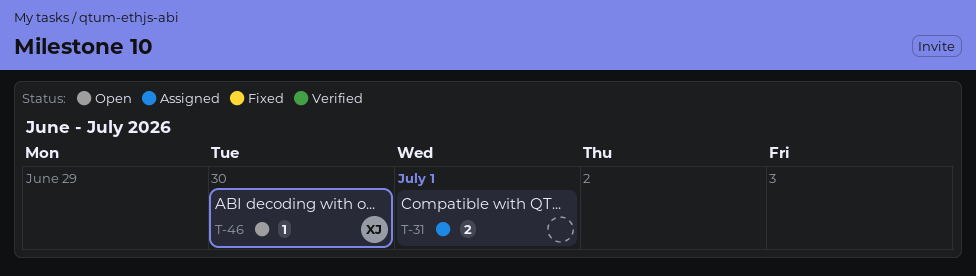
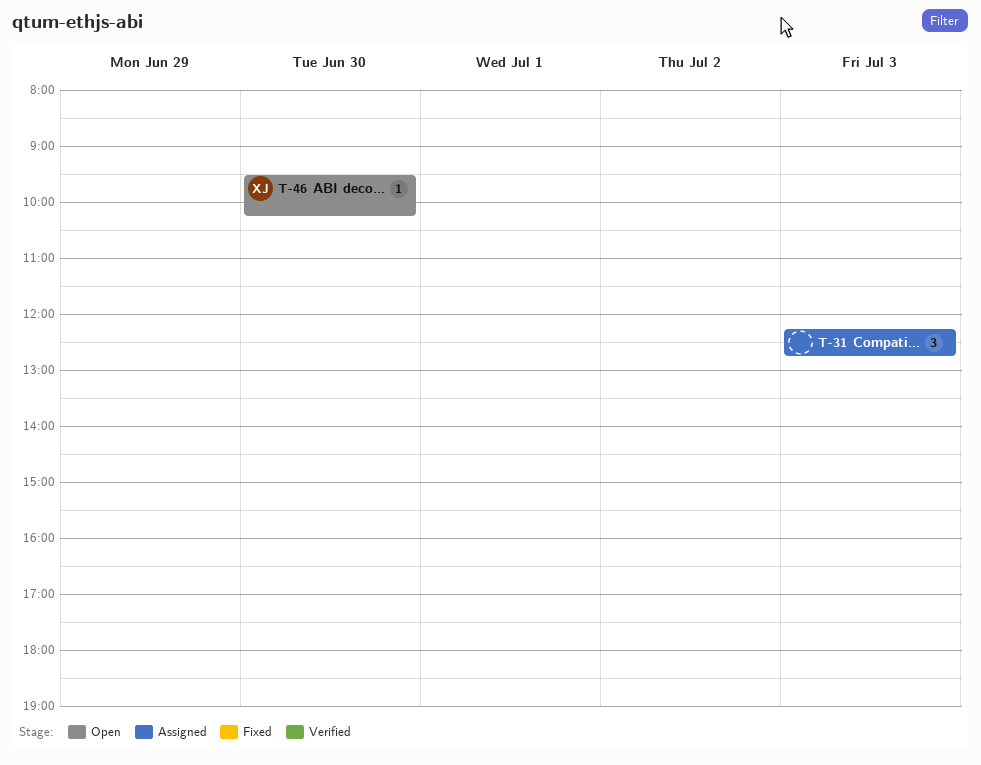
T-31, estimate: 2 -> 3
T-31, day: Jul 1 -> Jul 3

